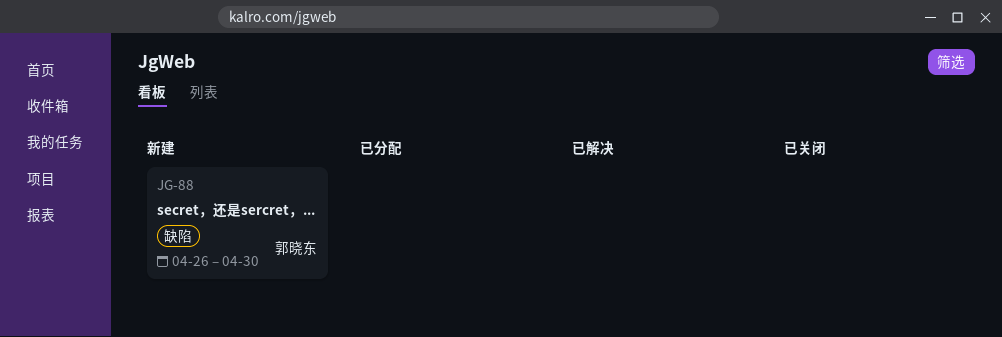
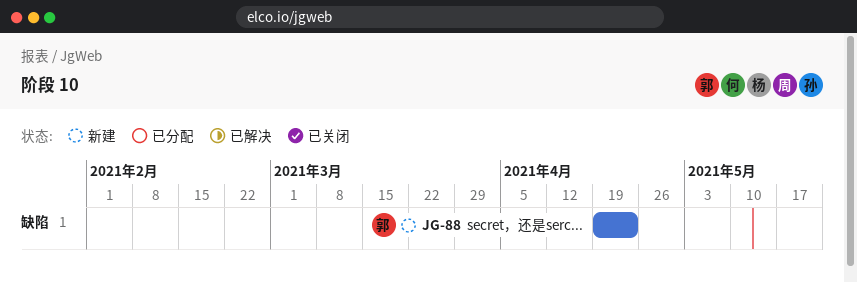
JG-88, start: Apr 26 -> Apr 19
JG-88, due: Apr 30 -> Apr 23

